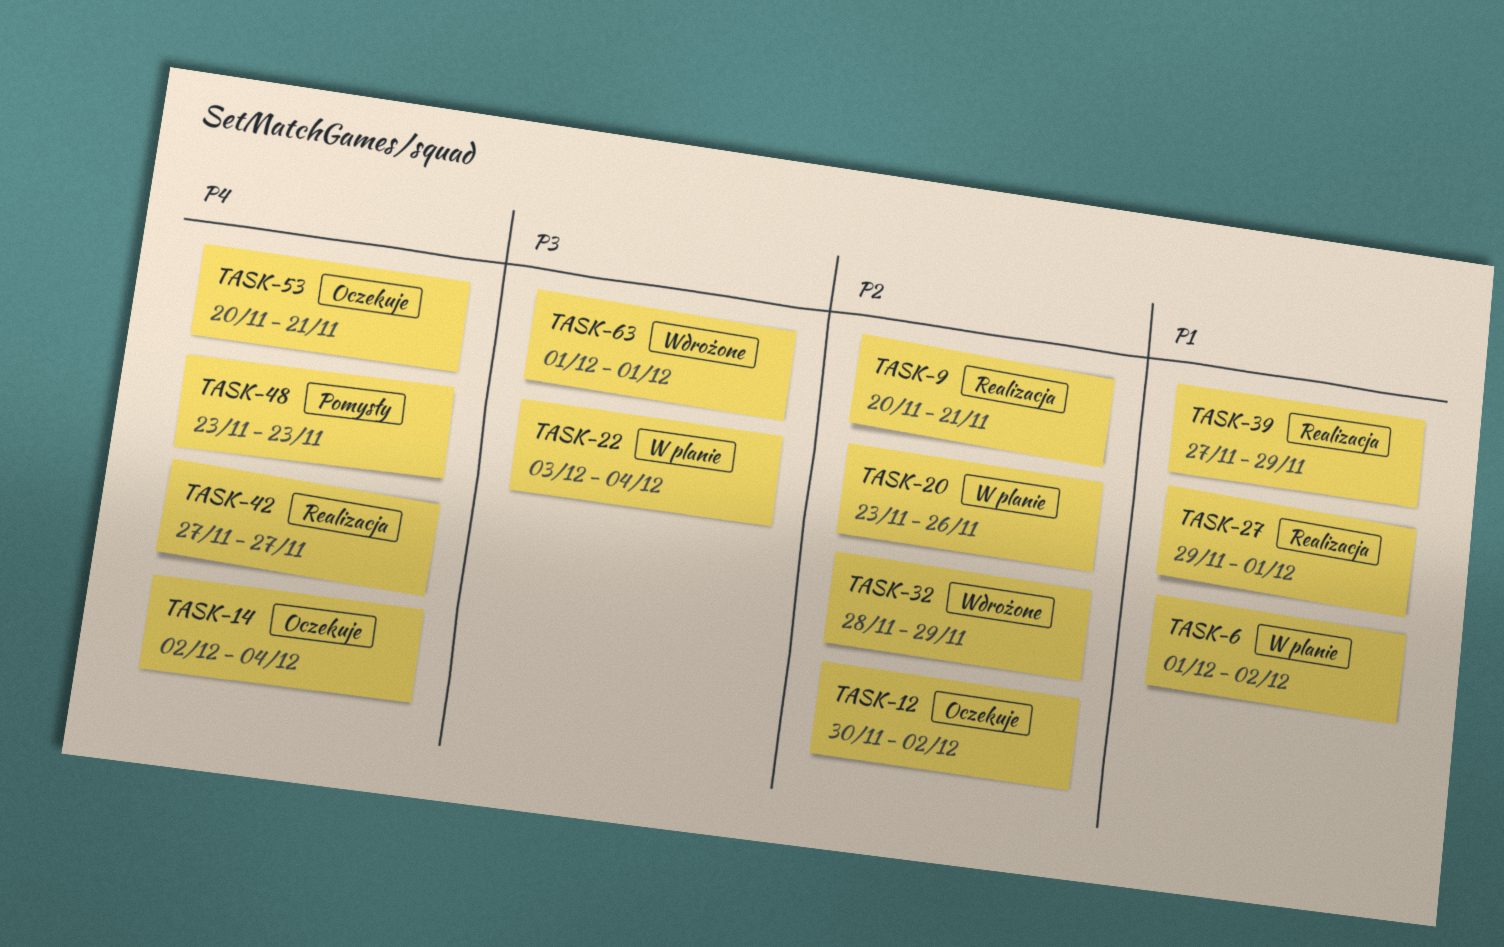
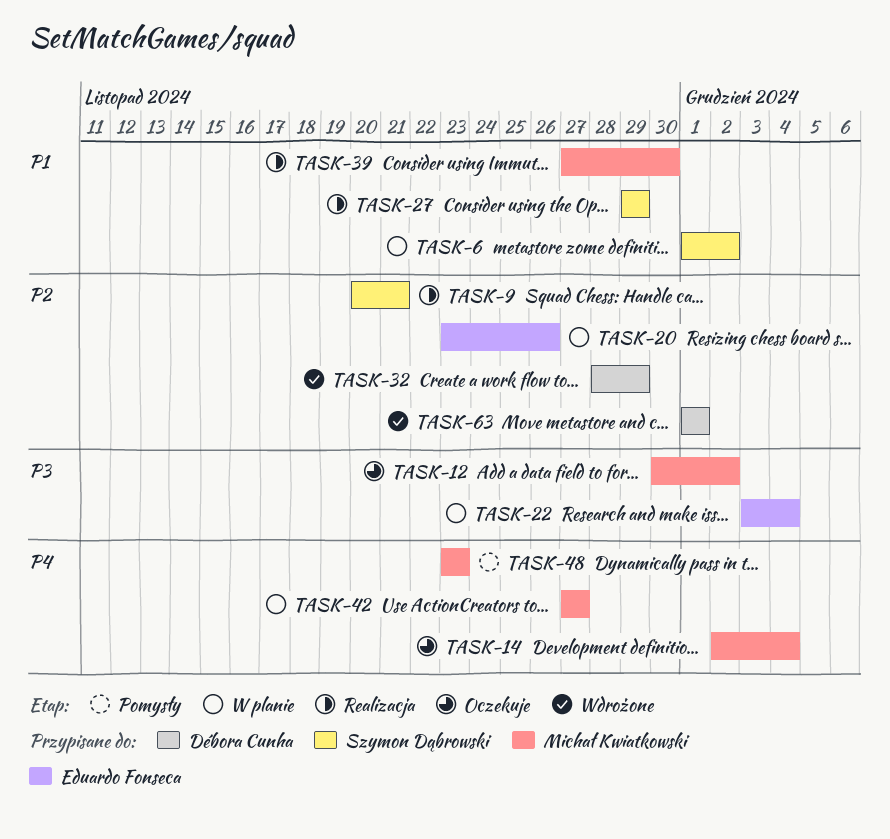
TASK-12, priority: P2 -> P3
TASK-27, due: Dec 1 -> Nov 29
TASK-39, due: Nov 29 -> Nov 30
TASK-42, status: Realizacja -> W planie
TASK-53: present -> none
TASK-63, priority: P3 -> P2

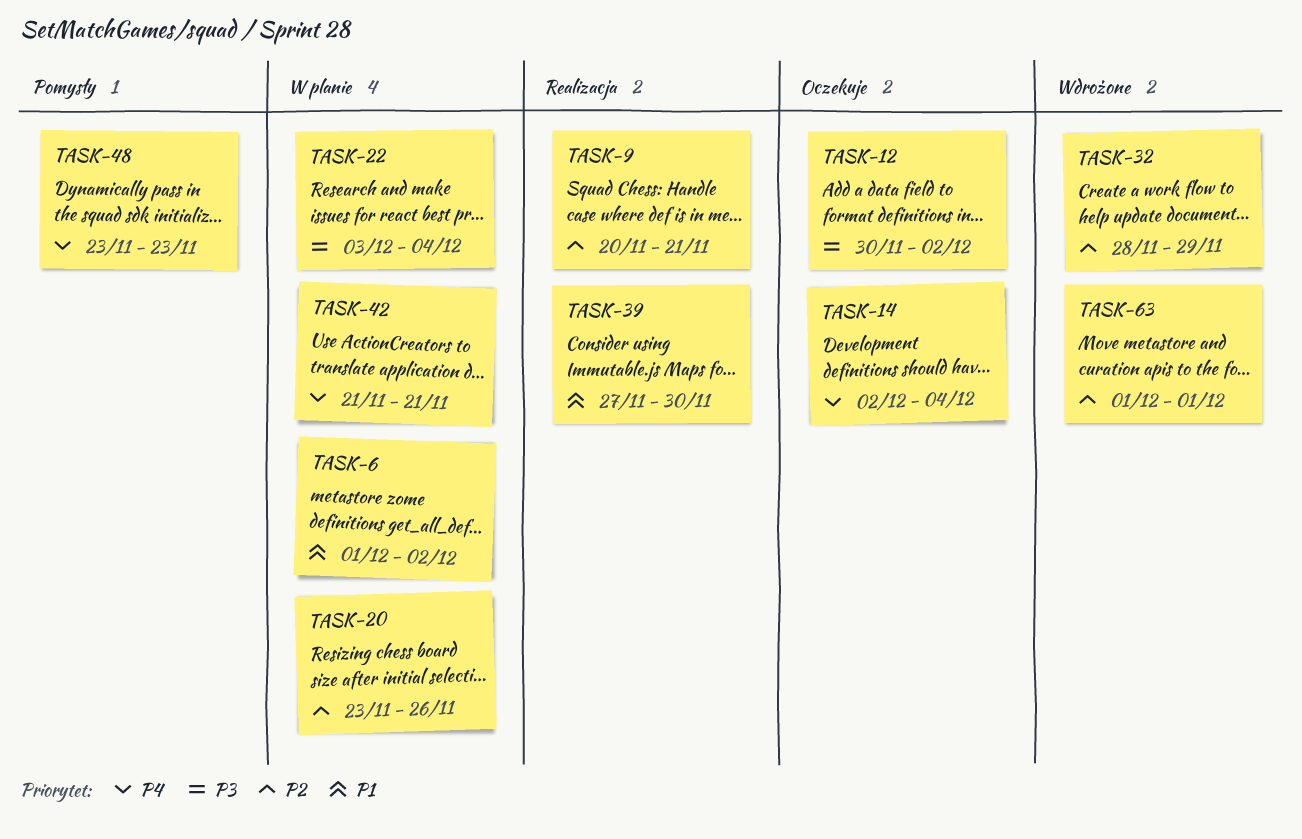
TASK-27: present -> none
TASK-42, start: Nov 27 -> Nov 21
TASK-42, due: Nov 27 -> Nov 21

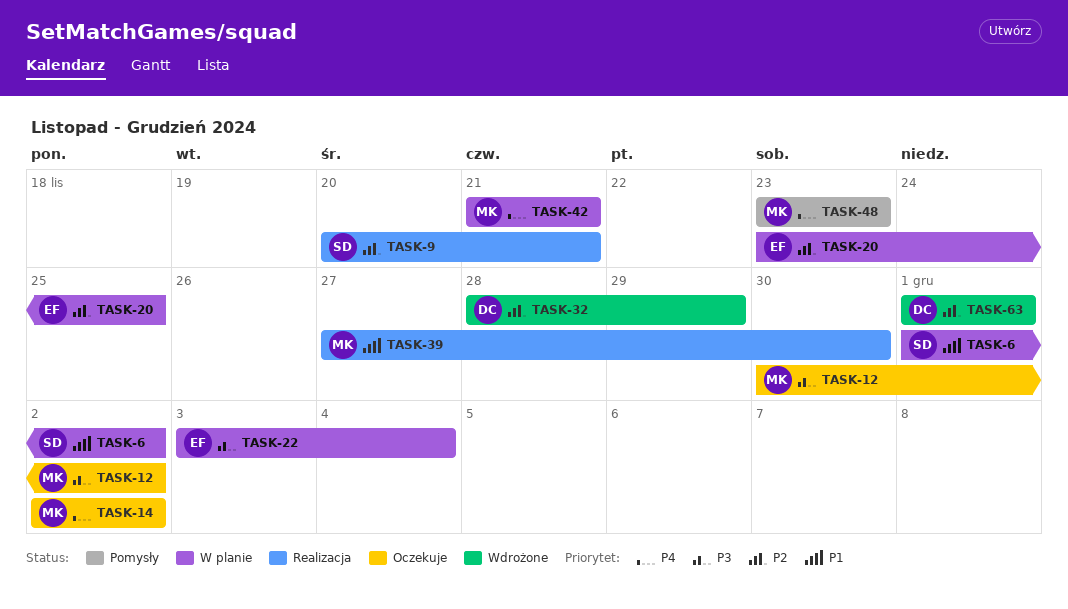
TASK-14, due: Dec 4 -> Dec 2
TASK-20, due: Nov 26 -> Nov 25

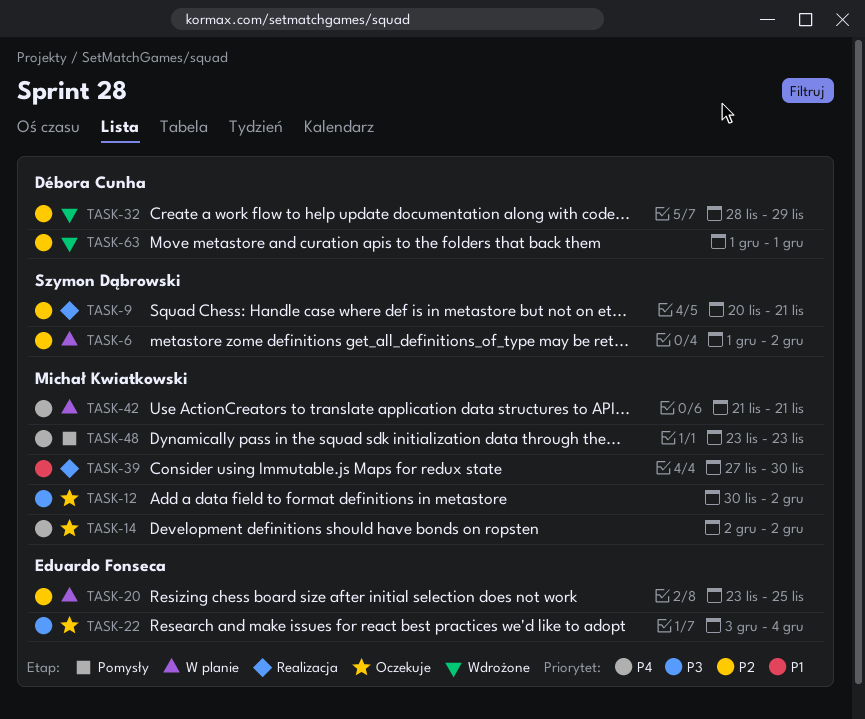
TASK-6, priority: P1 -> P2
TASK-22, status: W planie -> Oczekuje

